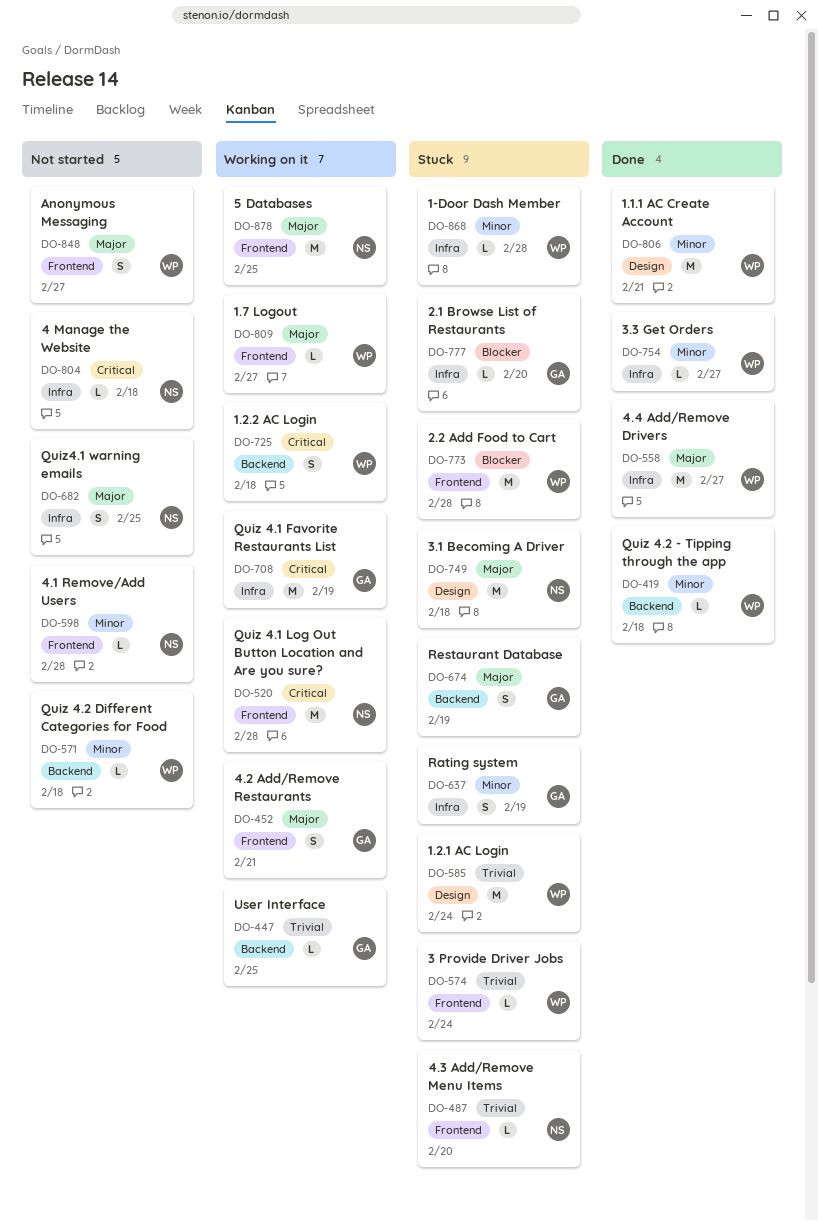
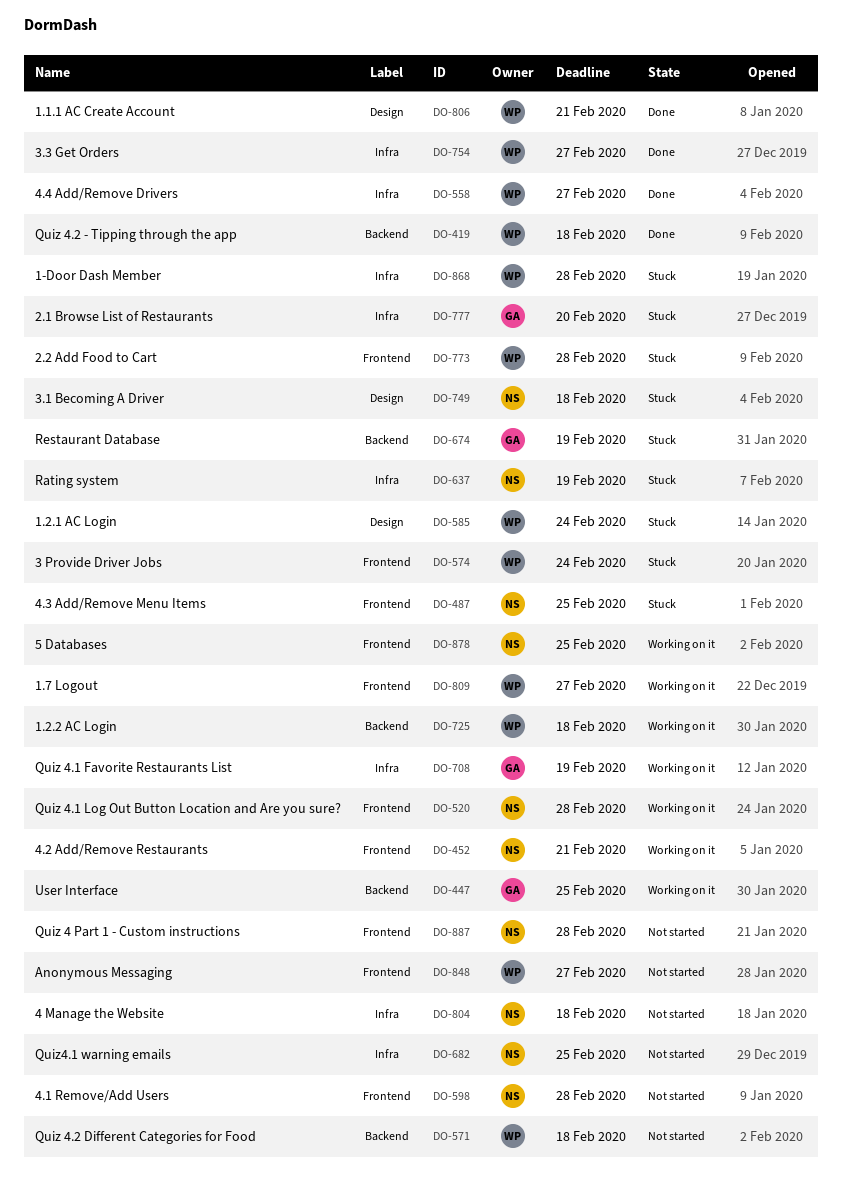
DO-452, owner: GA -> NS
DO-487, due: Feb 20 -> Feb 25
DO-637, owner: GA -> NS
DO-887: none -> present

